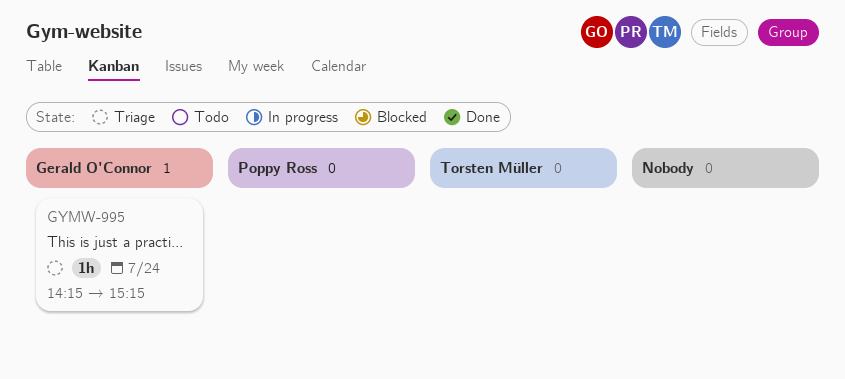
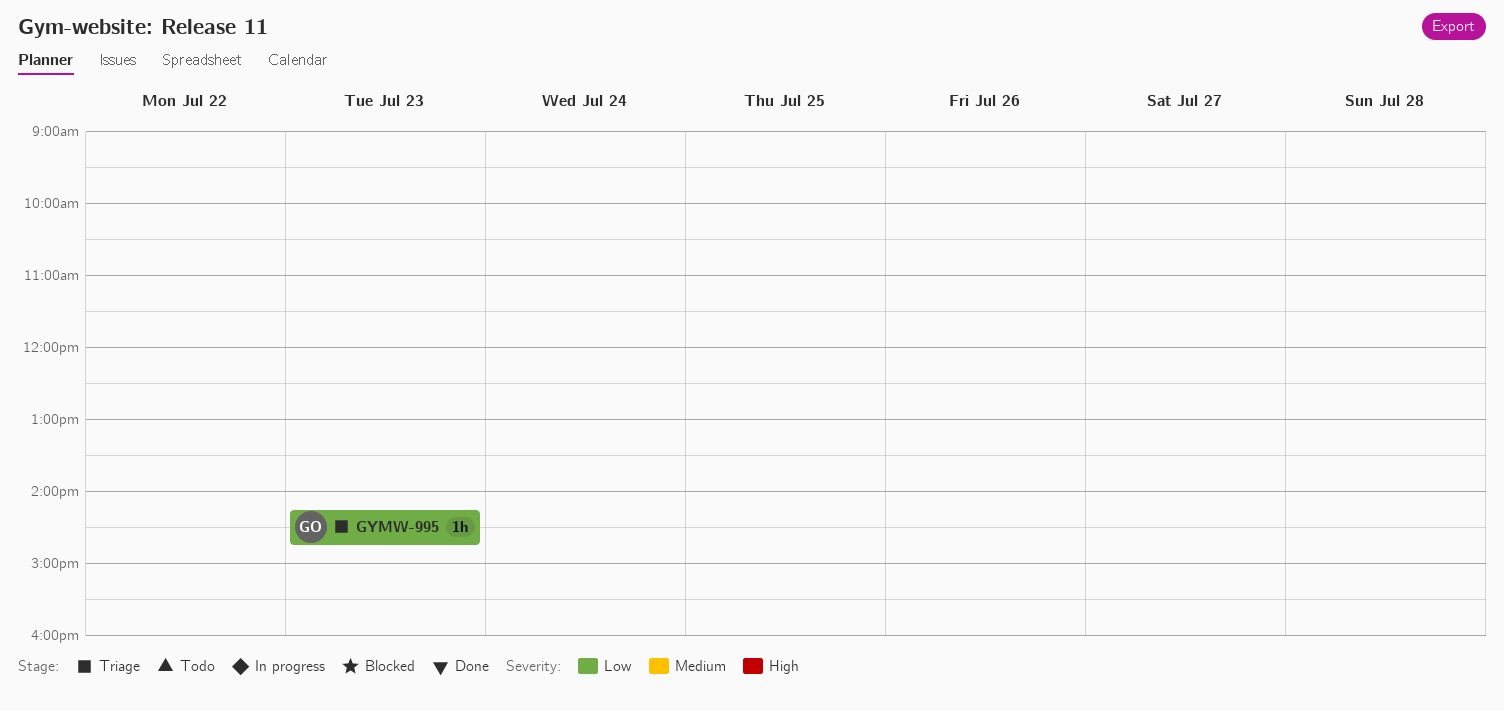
GYMW-995, day: Jul 24 -> Jul 23
GYMW-995, ends: 15:15 -> 14:45

